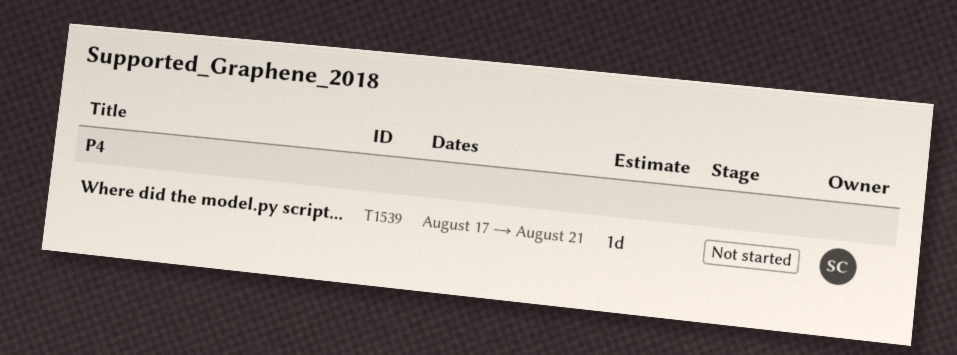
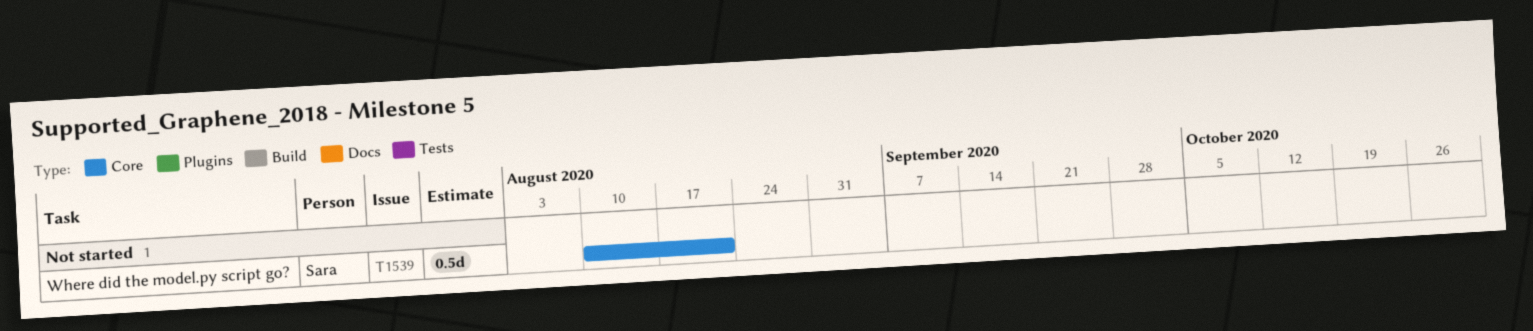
T1539, estimate: 1d -> 0.5d
T1539, start: Aug 17 -> Aug 10

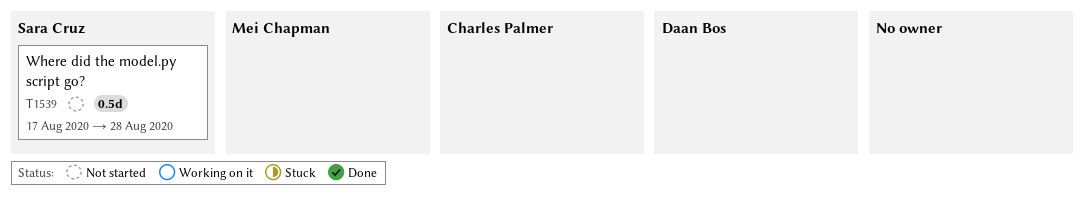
T1539, start: Aug 10 -> Aug 17
T1539, due: Aug 21 -> Aug 28

